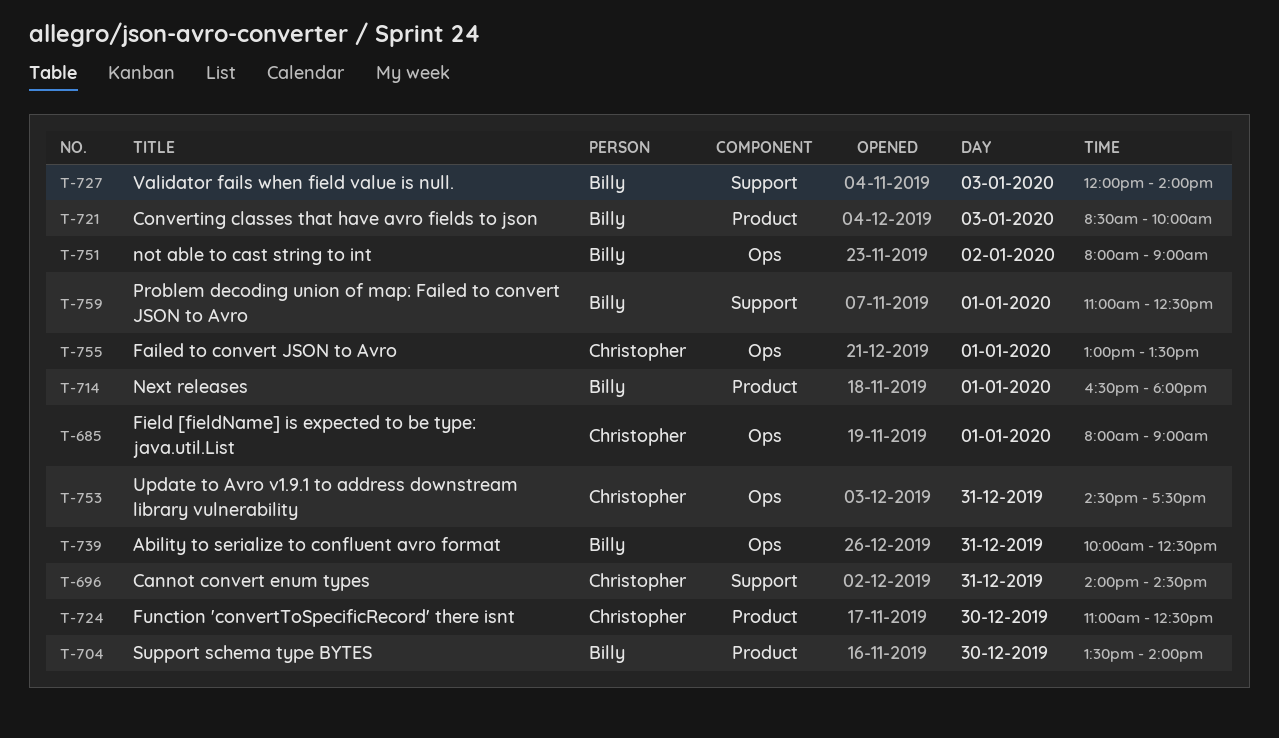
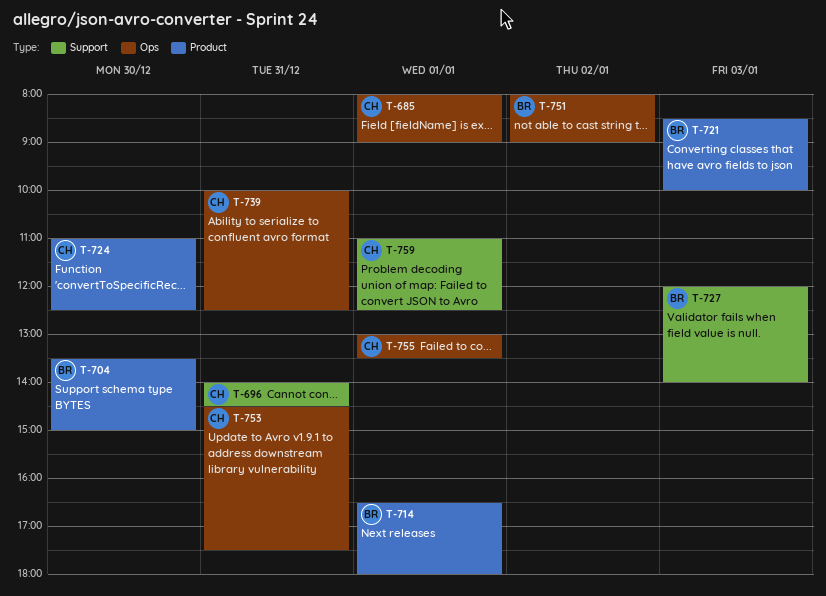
T-704, ends: 14:00 -> 15:00
T-739, owner: Billy -> Christopher
T-759, owner: Billy -> Christopher

